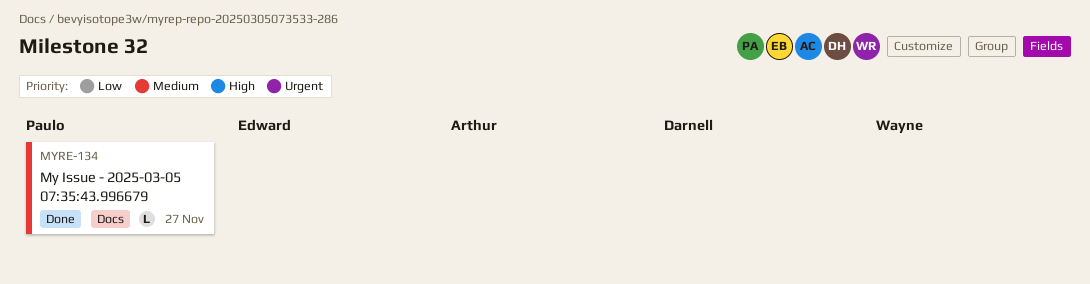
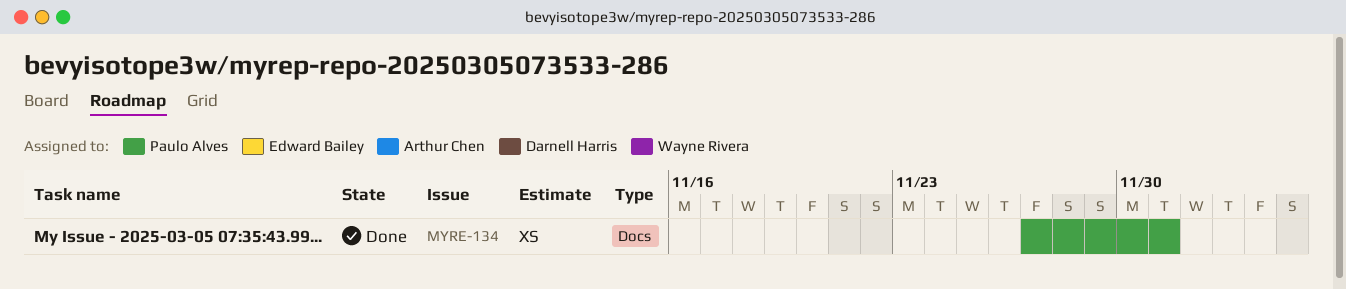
MYRE-134, estimate: L -> XS
MYRE-134, due: Nov 27 -> Dec 1

